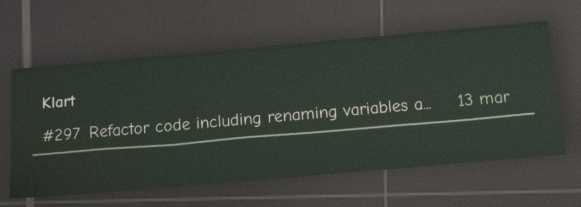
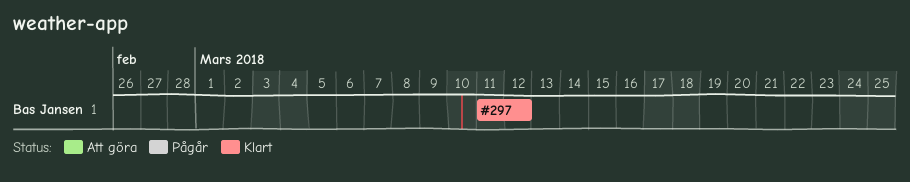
#297, due: Mar 13 -> Mar 12

